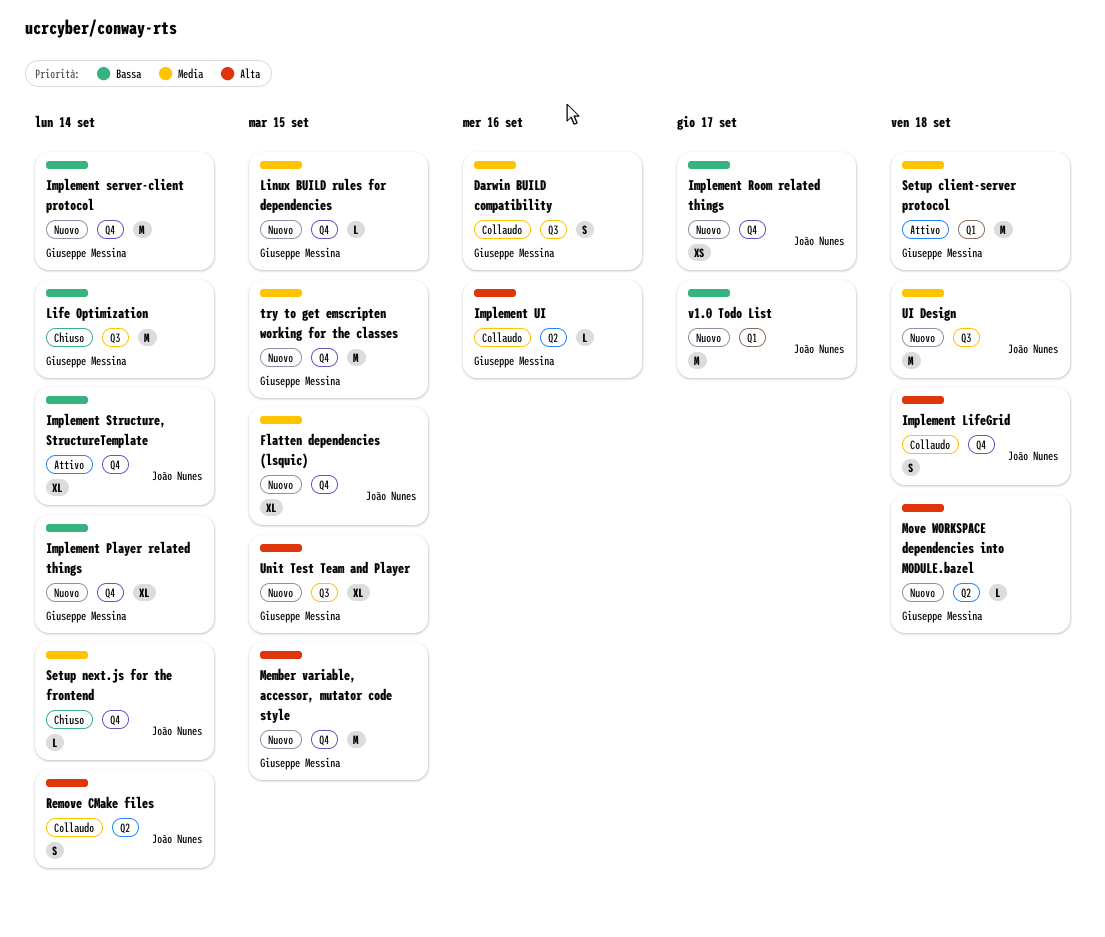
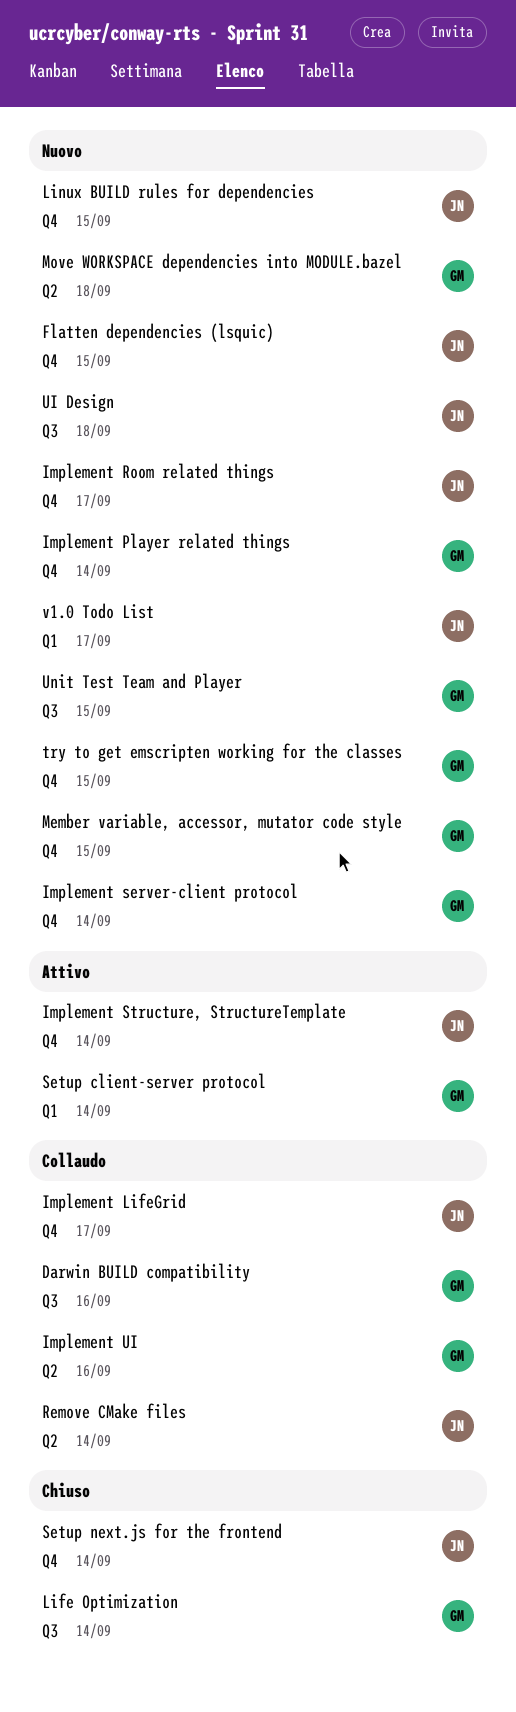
Implement LifeGrid, due: Sep 18 -> Sep 17
Linux BUILD rules for dependencies, owner: Giuseppe Messina -> João Nunes
Setup client-server protocol, due: Sep 18 -> Sep 14

